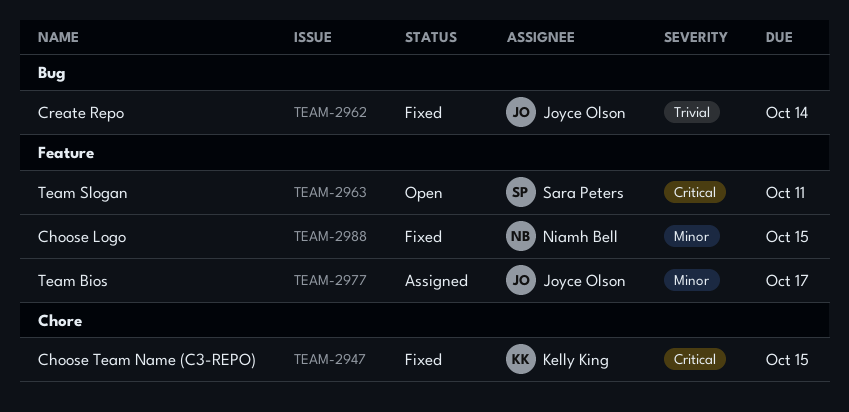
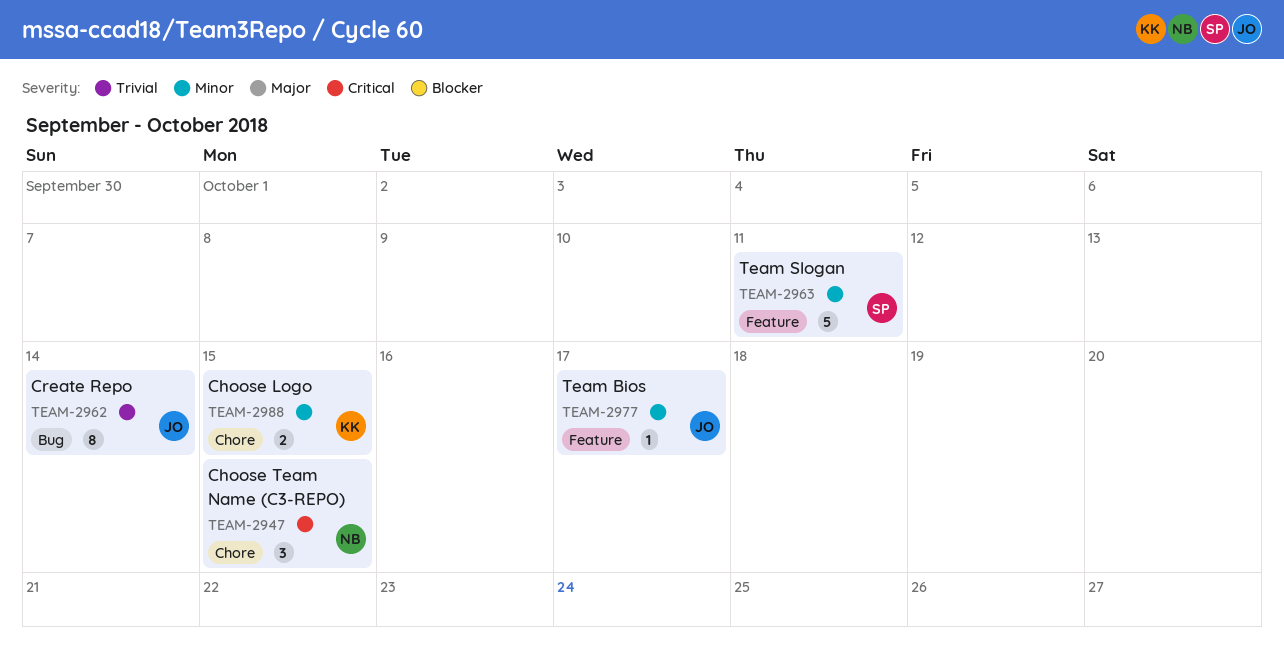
TEAM-2947, owner: Kelly King -> Niamh Bell
TEAM-2963, priority: Critical -> Minor
TEAM-2988, owner: Niamh Bell -> Kelly King
TEAM-2988, label: Feature -> Chore

